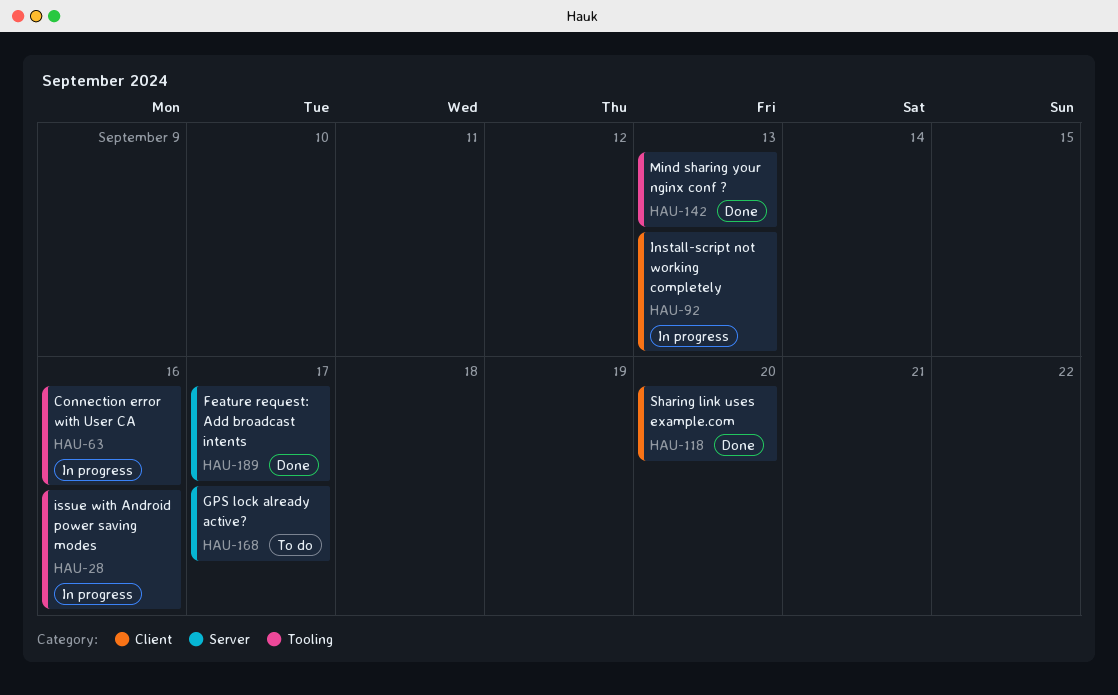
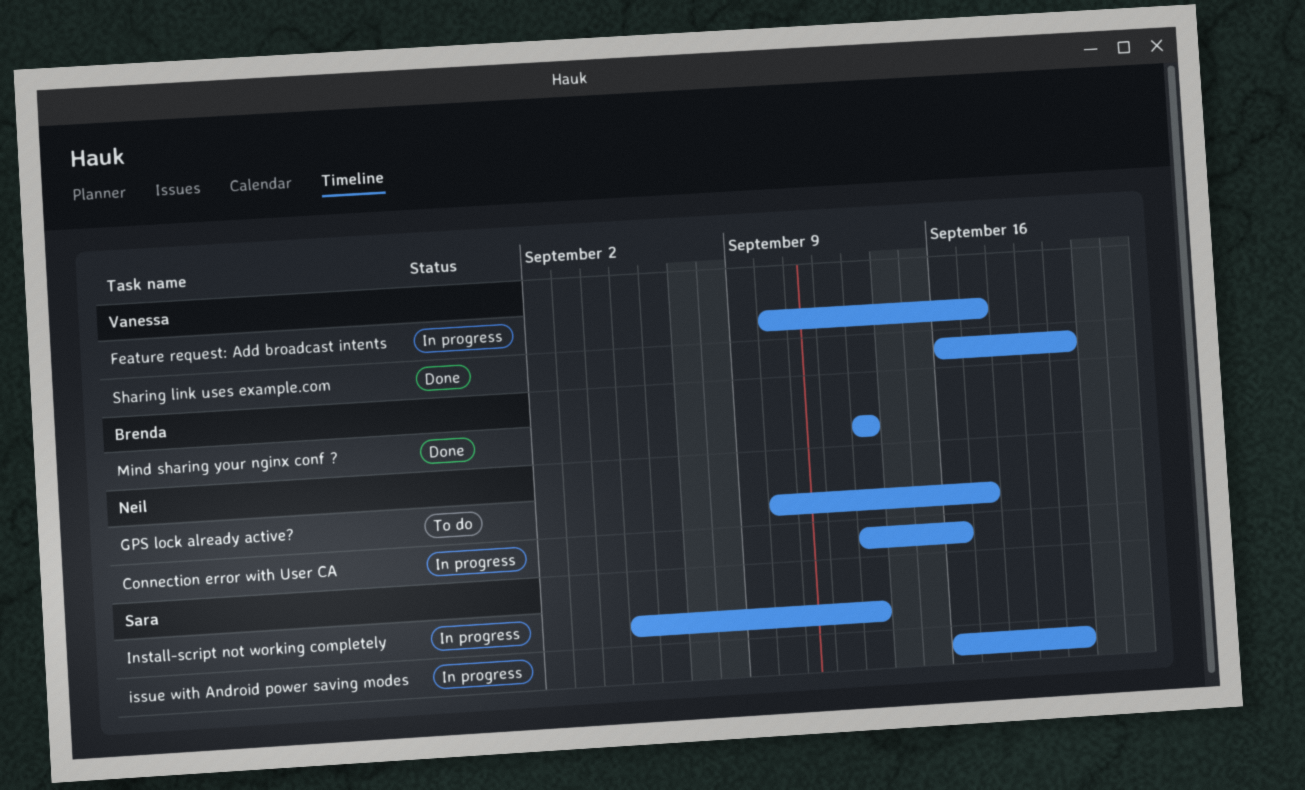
Feature request: Add broadcast intents, status: Done -> In progress
issue with Android power saving modes, due: Sep 16 -> Sep 20

